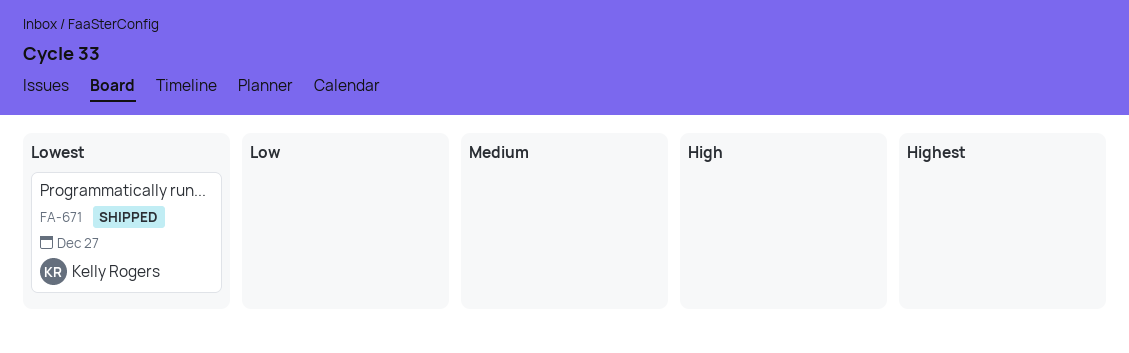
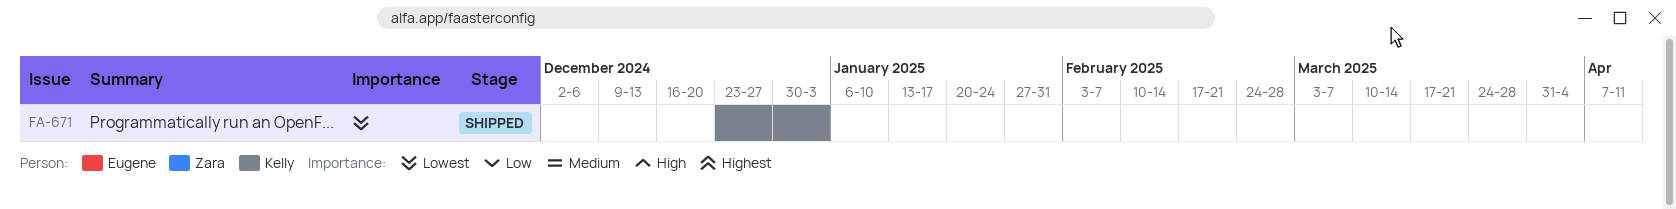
FA-671, due: Dec 27 -> Jan 3

